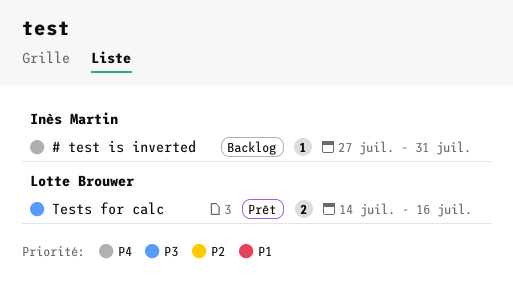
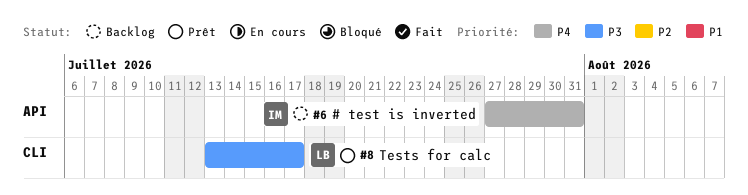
Tests for calc, start: Jul 14 -> Jul 13
Tests for calc, due: Jul 16 -> Jul 17

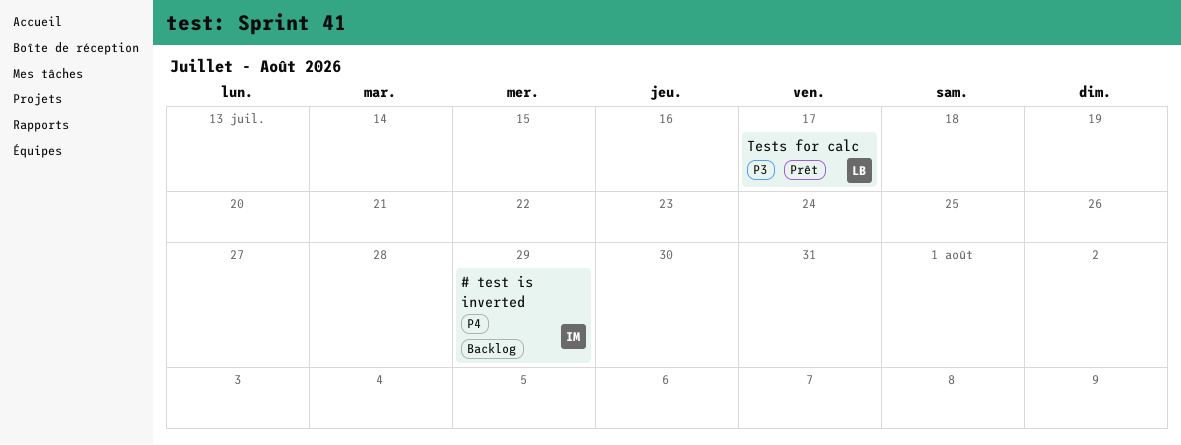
# test is inverted, due: Jul 31 -> Jul 29

